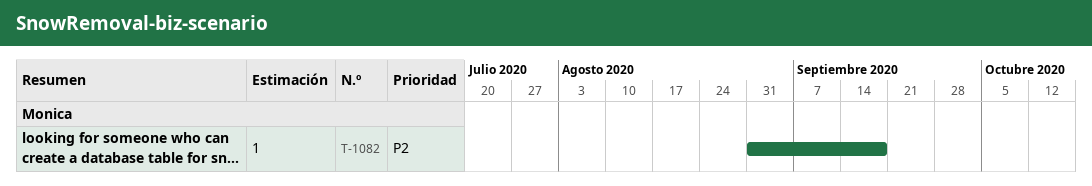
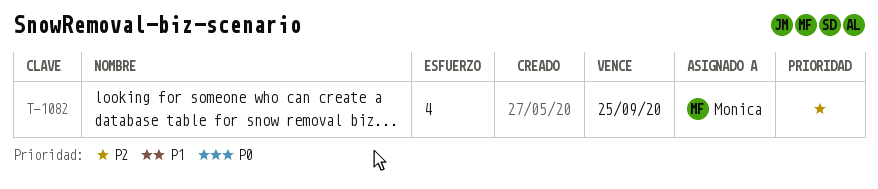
T-1082, estimate: 1 -> 4
T-1082, due: Sep 18 -> Sep 25

